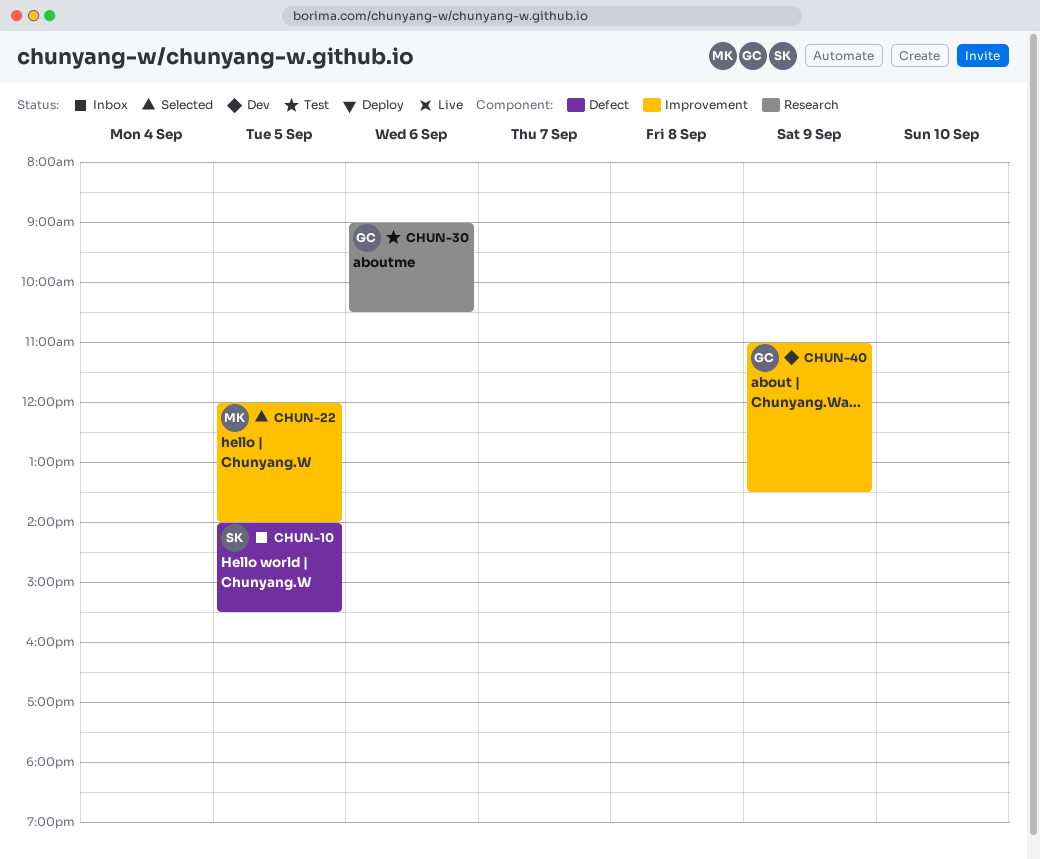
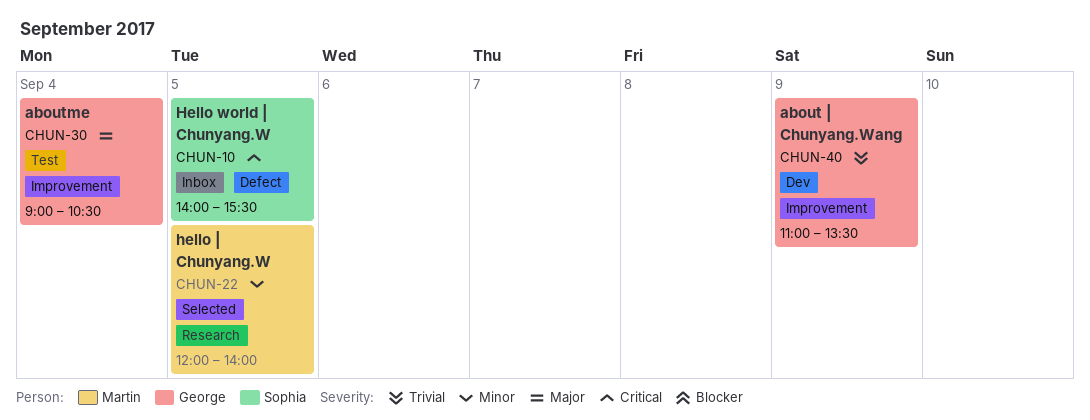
CHUN-22, label: Improvement -> Research
CHUN-30, label: Research -> Improvement
CHUN-30, day: Sep 6 -> Sep 4

